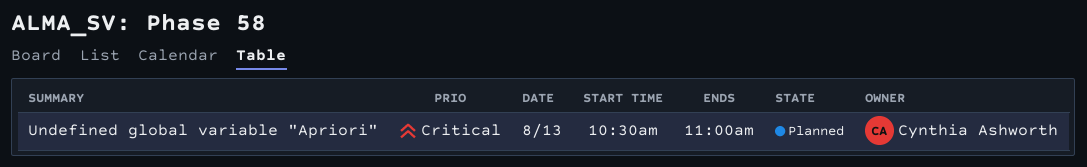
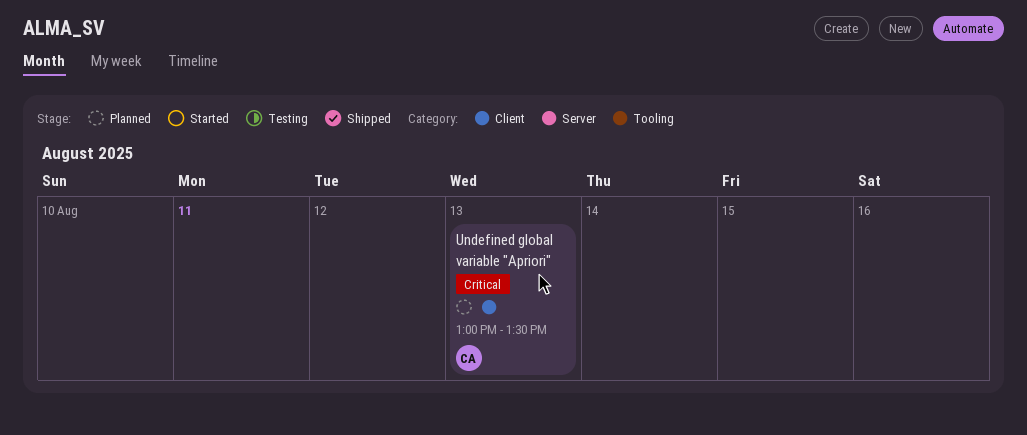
Undefined global variable "Apriori", begins: 10:30 -> 13:00
Undefined global variable "Apriori", ends: 11:00 -> 13:30

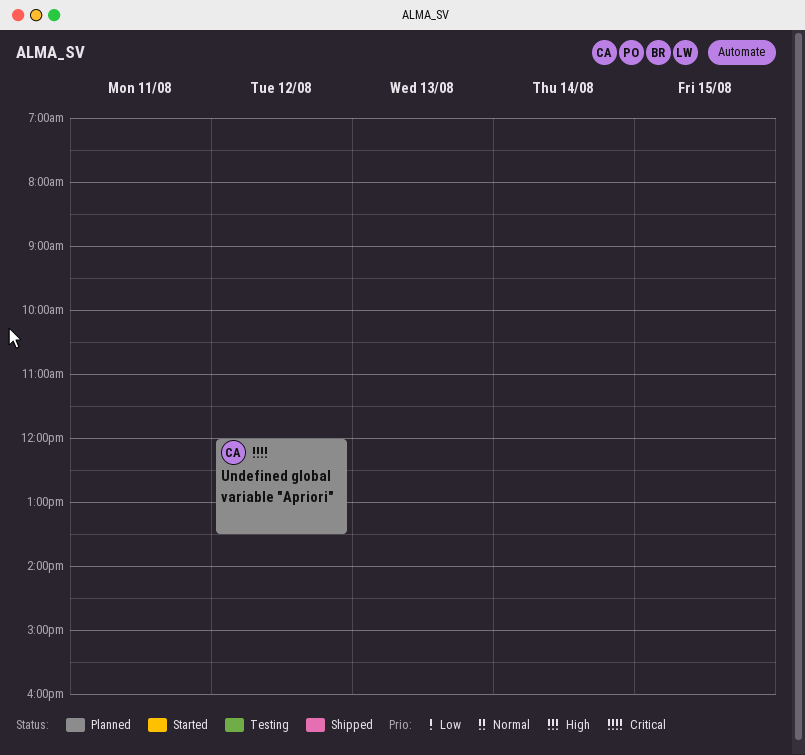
Undefined global variable "Apriori", day: Aug 13 -> Aug 12
Undefined global variable "Apriori", begins: 13:00 -> 12:00

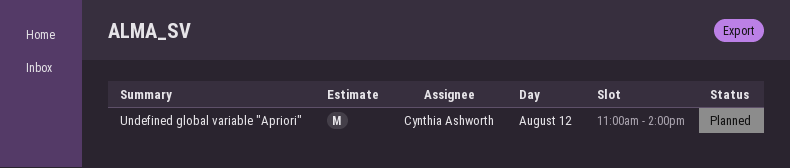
Undefined global variable "Apriori", begins: 12:00 -> 11:00
Undefined global variable "Apriori", ends: 13:30 -> 14:00

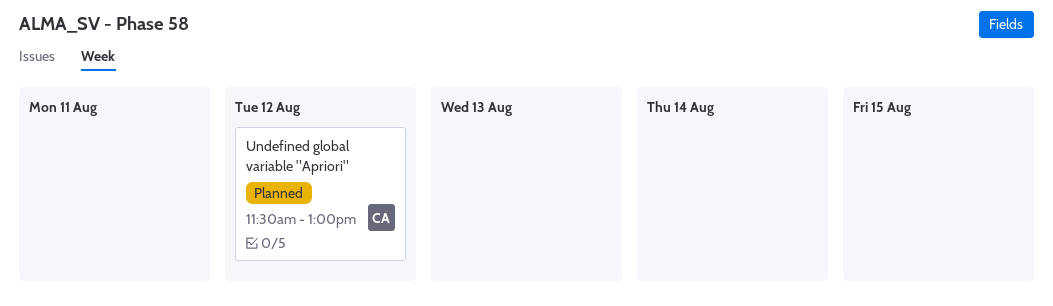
Undefined global variable "Apriori", begins: 11:00 -> 11:30
Undefined global variable "Apriori", ends: 14:00 -> 13:00

